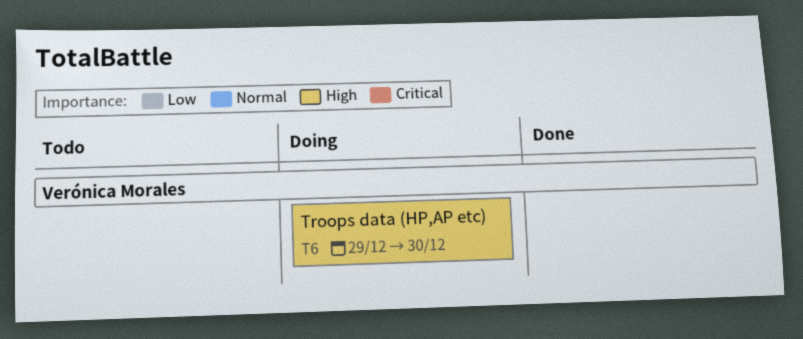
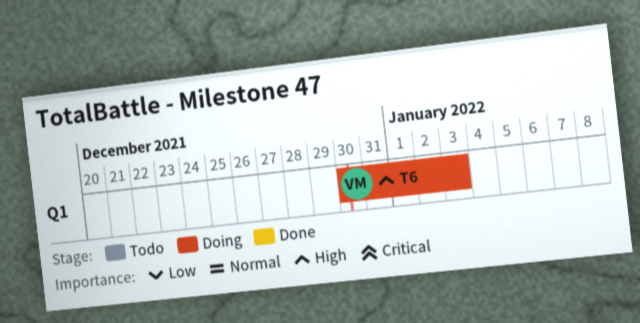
T6, start: Dec 29 -> Dec 30
T6, due: Dec 30 -> Jan 3

